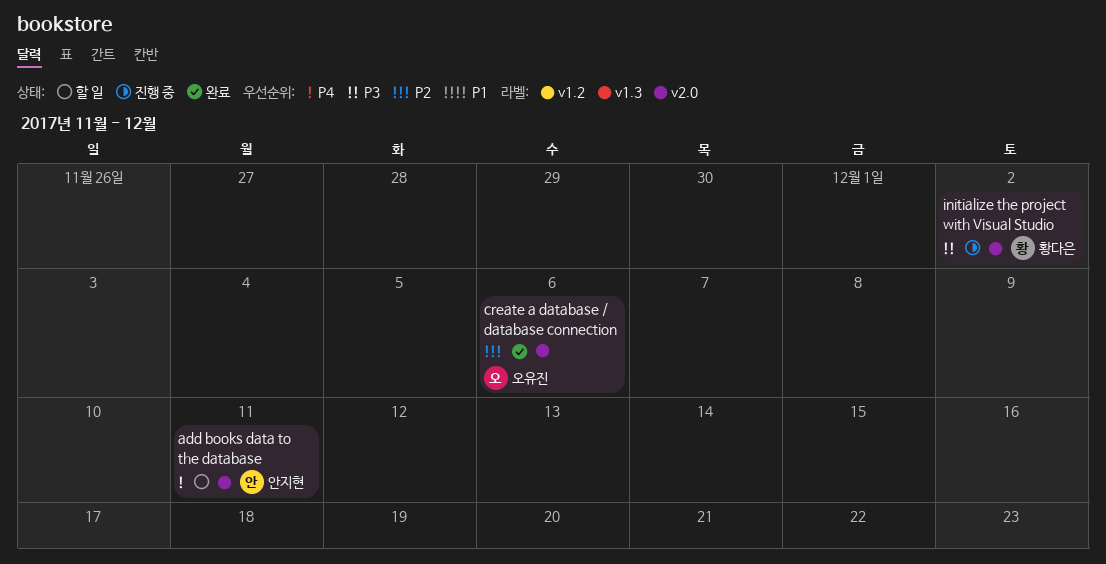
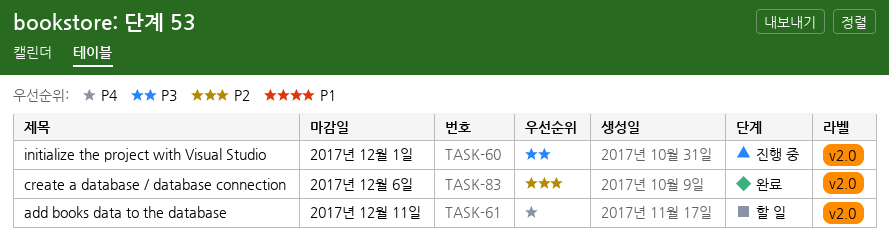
initialize the project with Visual Studio, due: Dec 2 -> Dec 1

